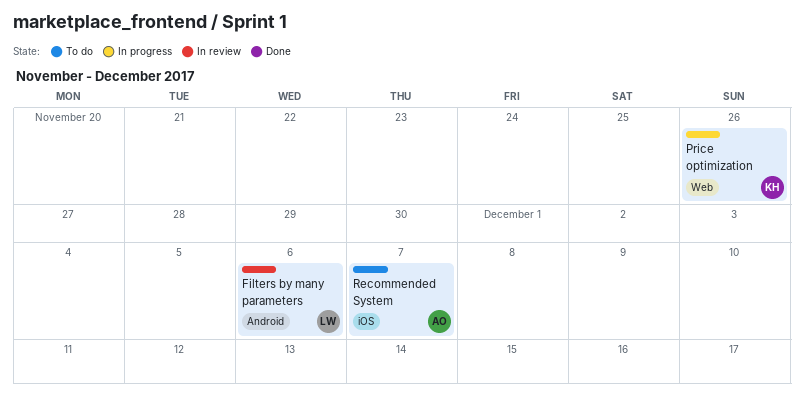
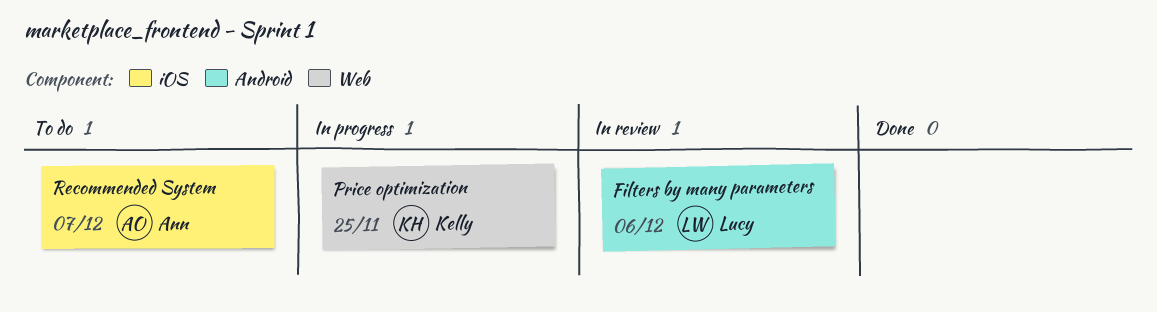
Price optimization, due: Nov 26 -> Nov 25

